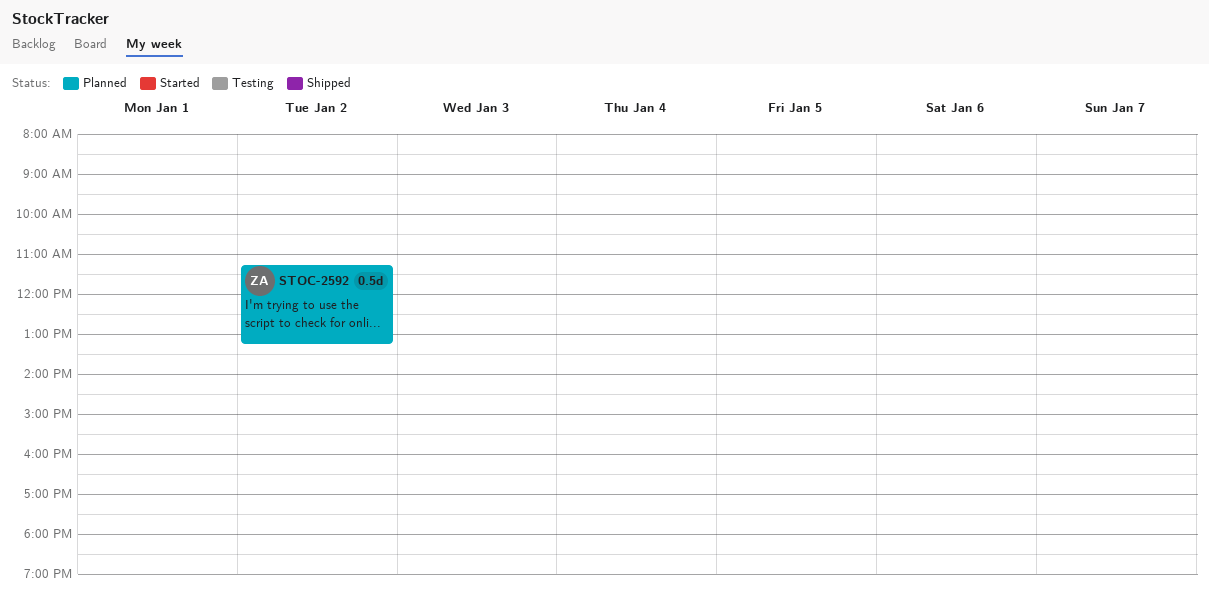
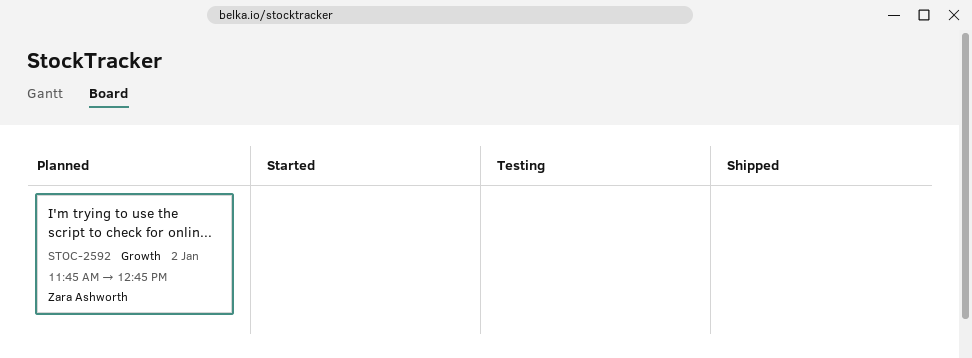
STOC-2592, begins: 11:15 -> 11:45
STOC-2592, ends: 13:15 -> 12:45

